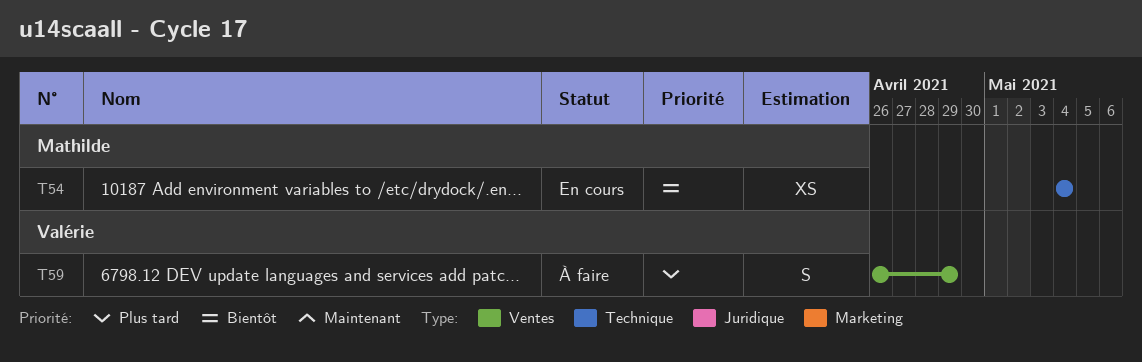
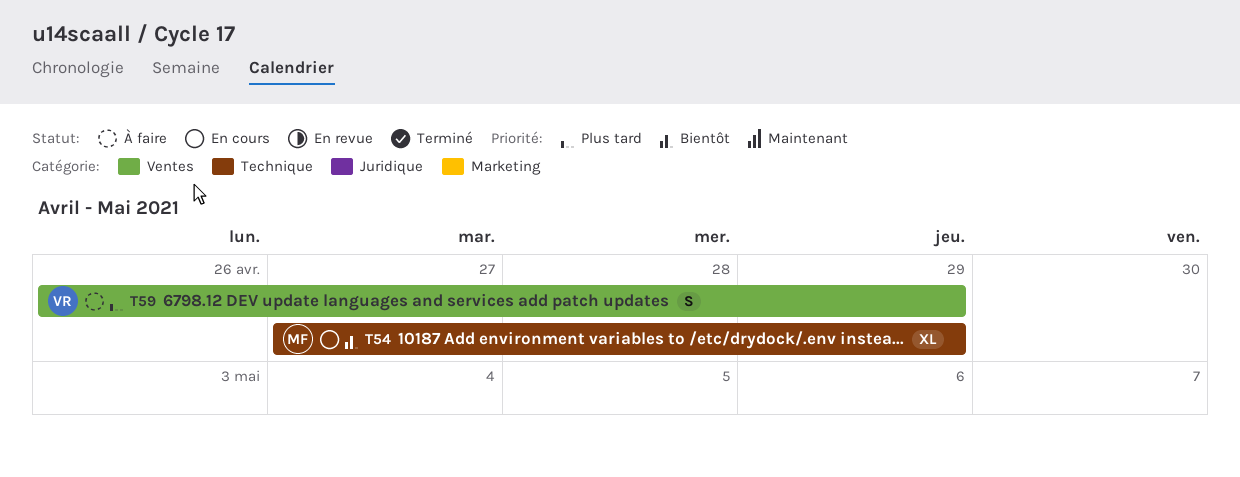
T54, estimate: XS -> XL
T54, start: May 4 -> Apr 27
T54, due: May 4 -> Apr 29

